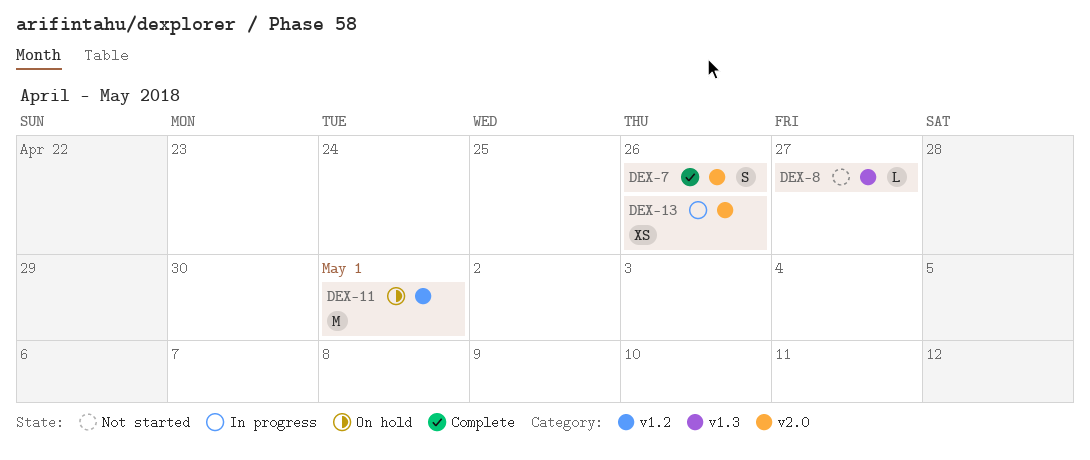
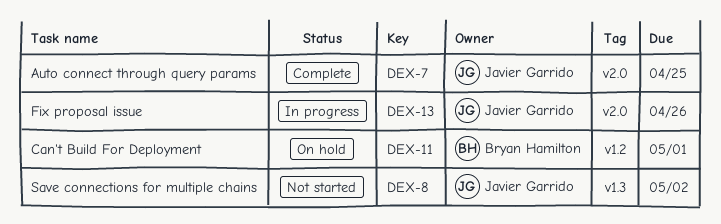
DEX-7, due: Apr 26 -> Apr 25
DEX-8, due: Apr 27 -> May 2

